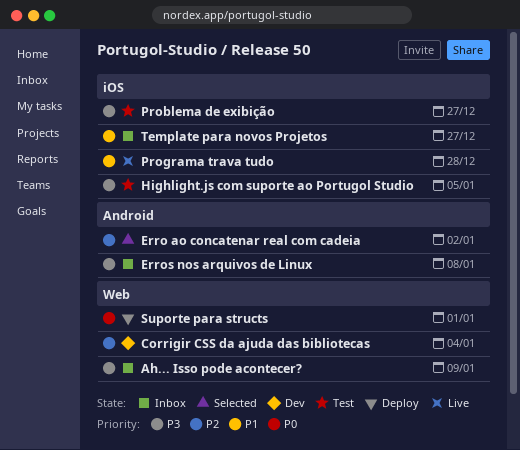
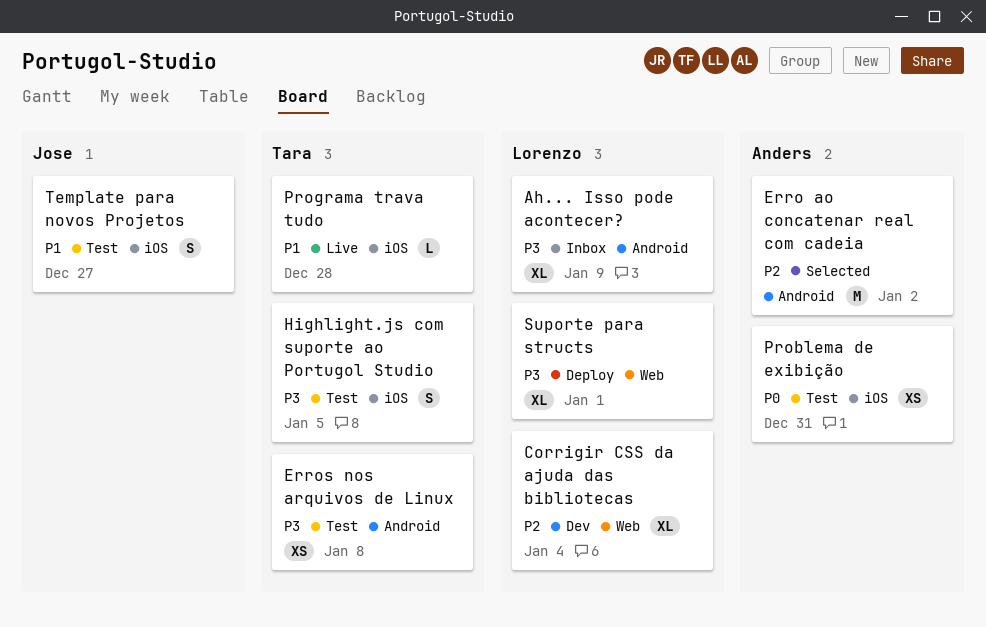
Ah... Isso pode acontecer?, label: Web -> Android
Erros nos arquivos de Linux, status: Inbox -> Test
Problema de exibição, priority: P3 -> P0
Problema de exibição, due: Dec 27 -> Dec 31
Suporte para structs, priority: P0 -> P3
Template para novos Projetos, status: Inbox -> Test

